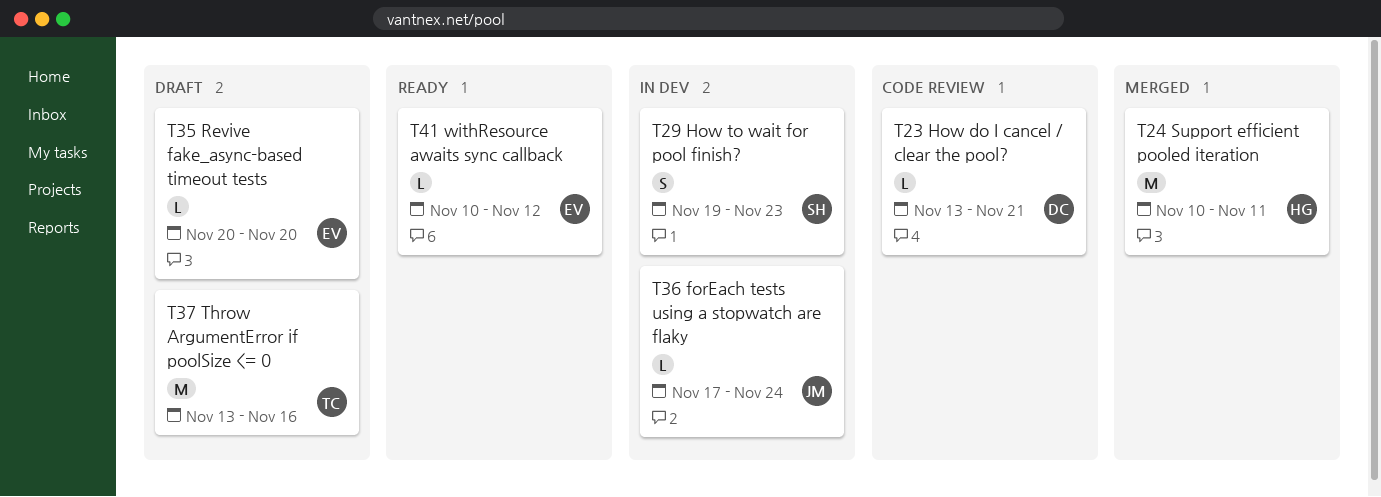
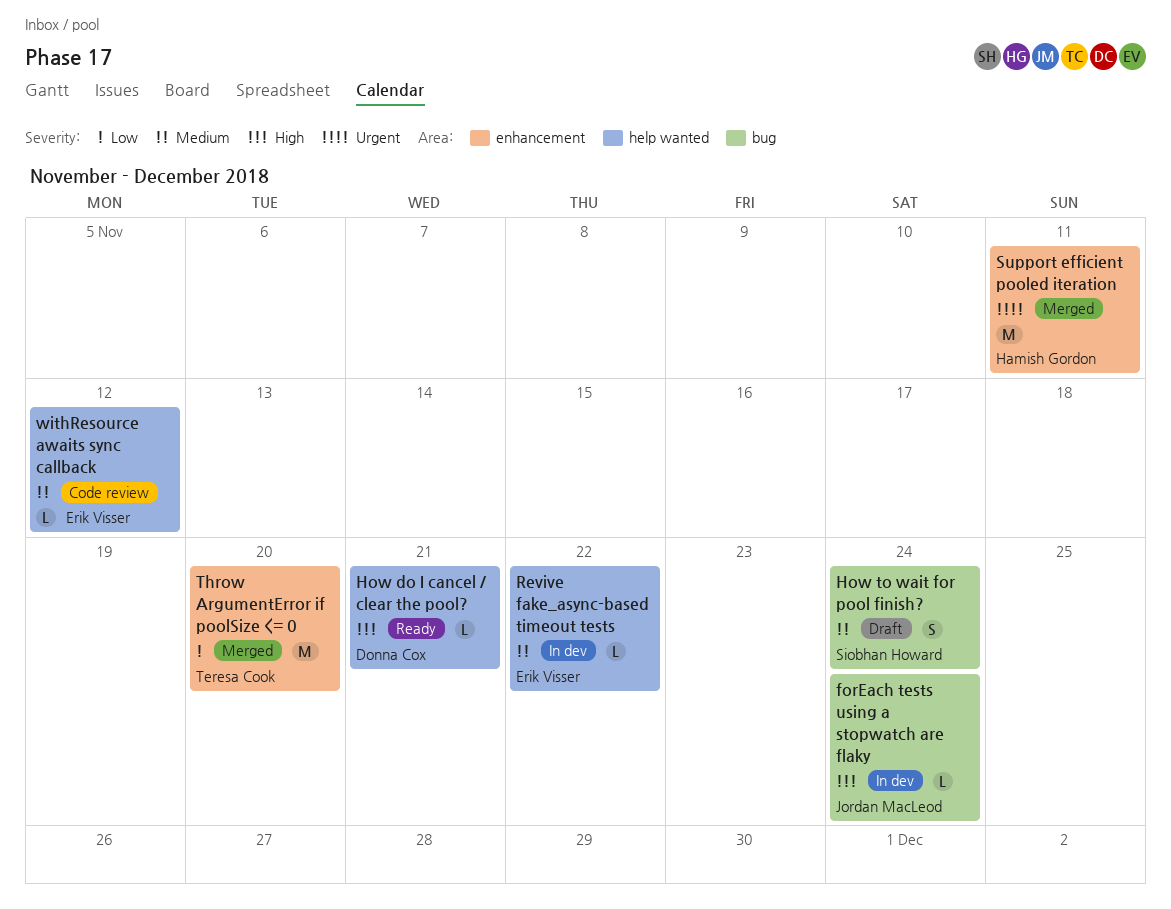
How do I cancel / clear the pool?, status: Code review -> Ready
How to wait for pool finish?, status: In dev -> Draft
How to wait for pool finish?, due: Nov 23 -> Nov 24
Revive fake_async-based timeout tests, status: Draft -> In dev
Revive fake_async-based timeout tests, due: Nov 20 -> Nov 22
Throw ArgumentError if poolSize <= 0, status: Draft -> Merged
Throw ArgumentError if poolSize <= 0, due: Nov 16 -> Nov 20
withResource awaits sync callback, status: Ready -> Code review

